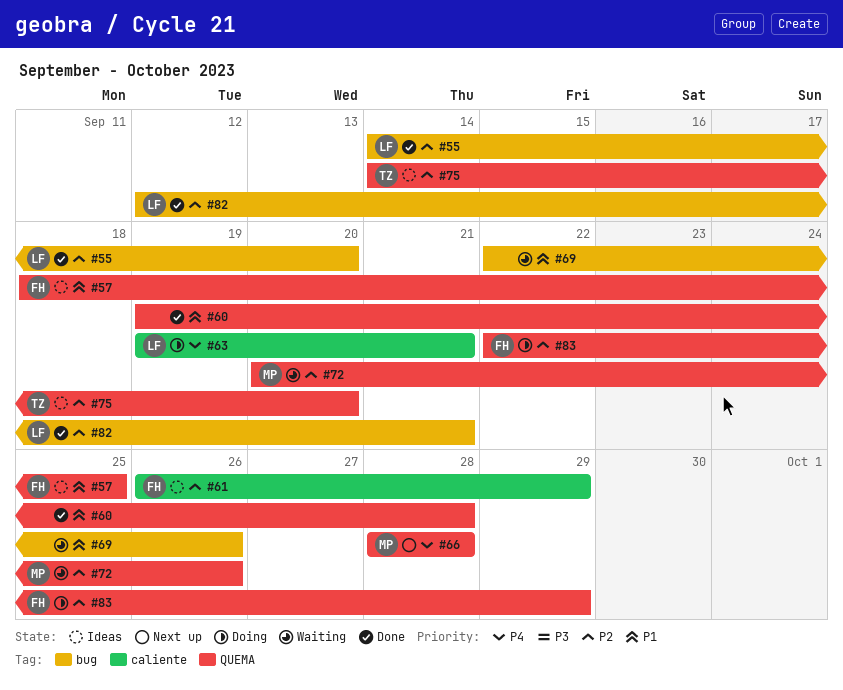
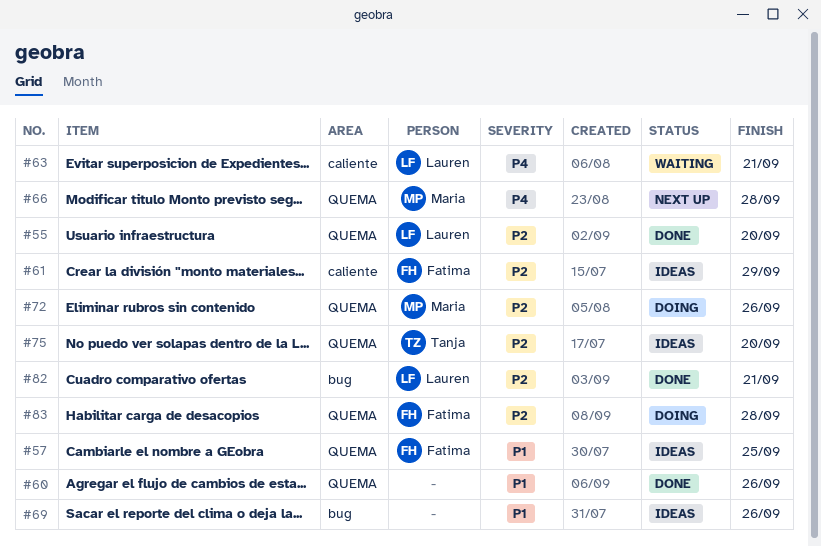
#55, label: bug -> QUEMA
#60, due: Sep 28 -> Sep 26
#63, status: Doing -> Waiting
#69, status: Waiting -> Ideas
#72, status: Waiting -> Doing
#83, due: Sep 29 -> Sep 28

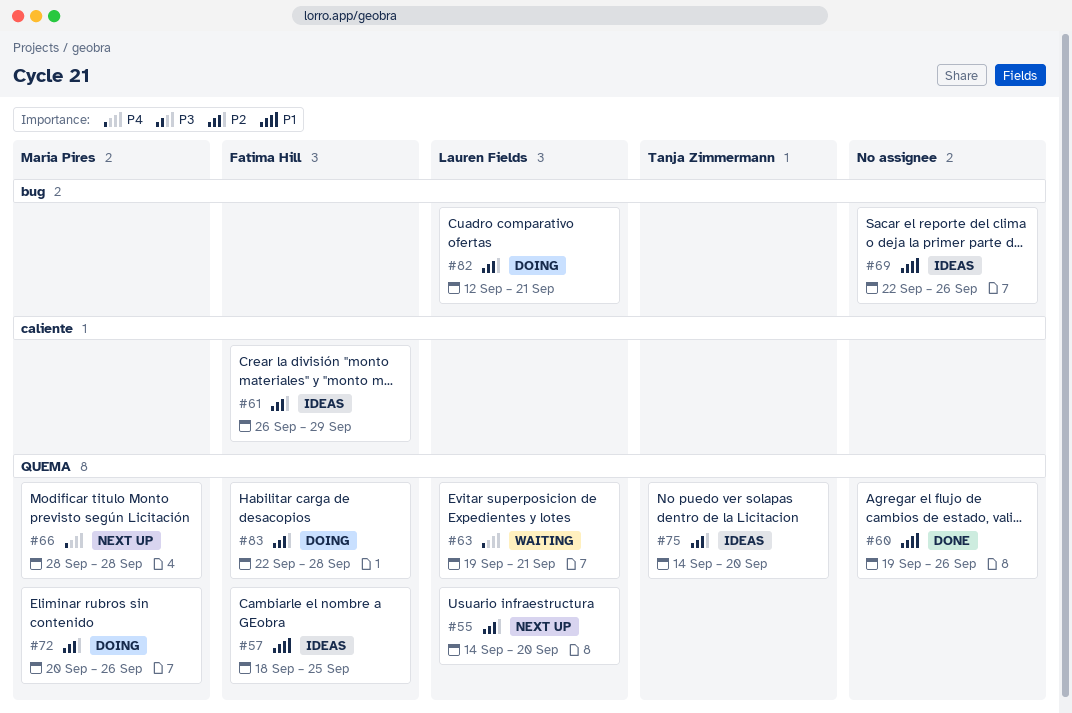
#55, status: Done -> Next up
#63, label: caliente -> QUEMA
#82, status: Done -> Doing

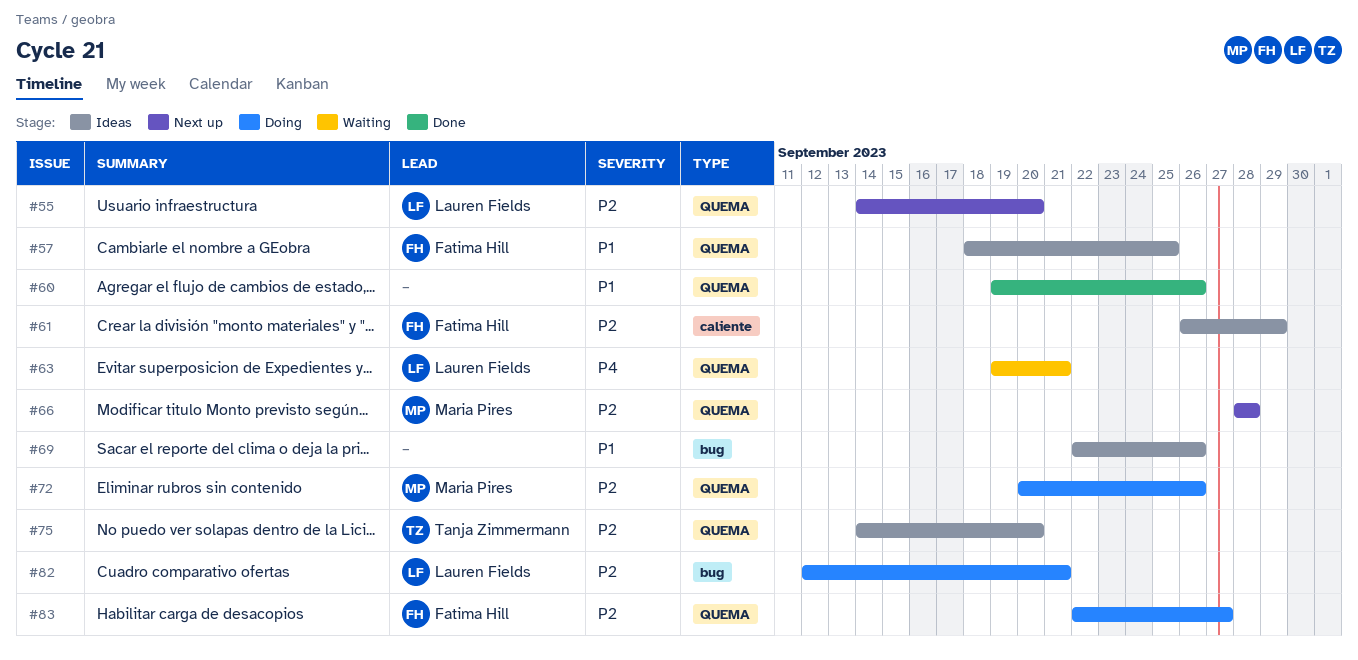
#66, priority: P4 -> P2
#83, due: Sep 28 -> Sep 27

